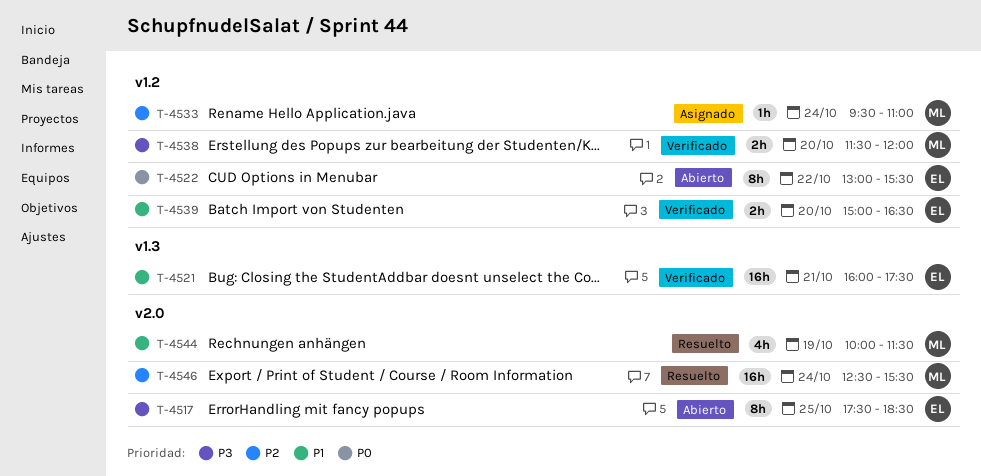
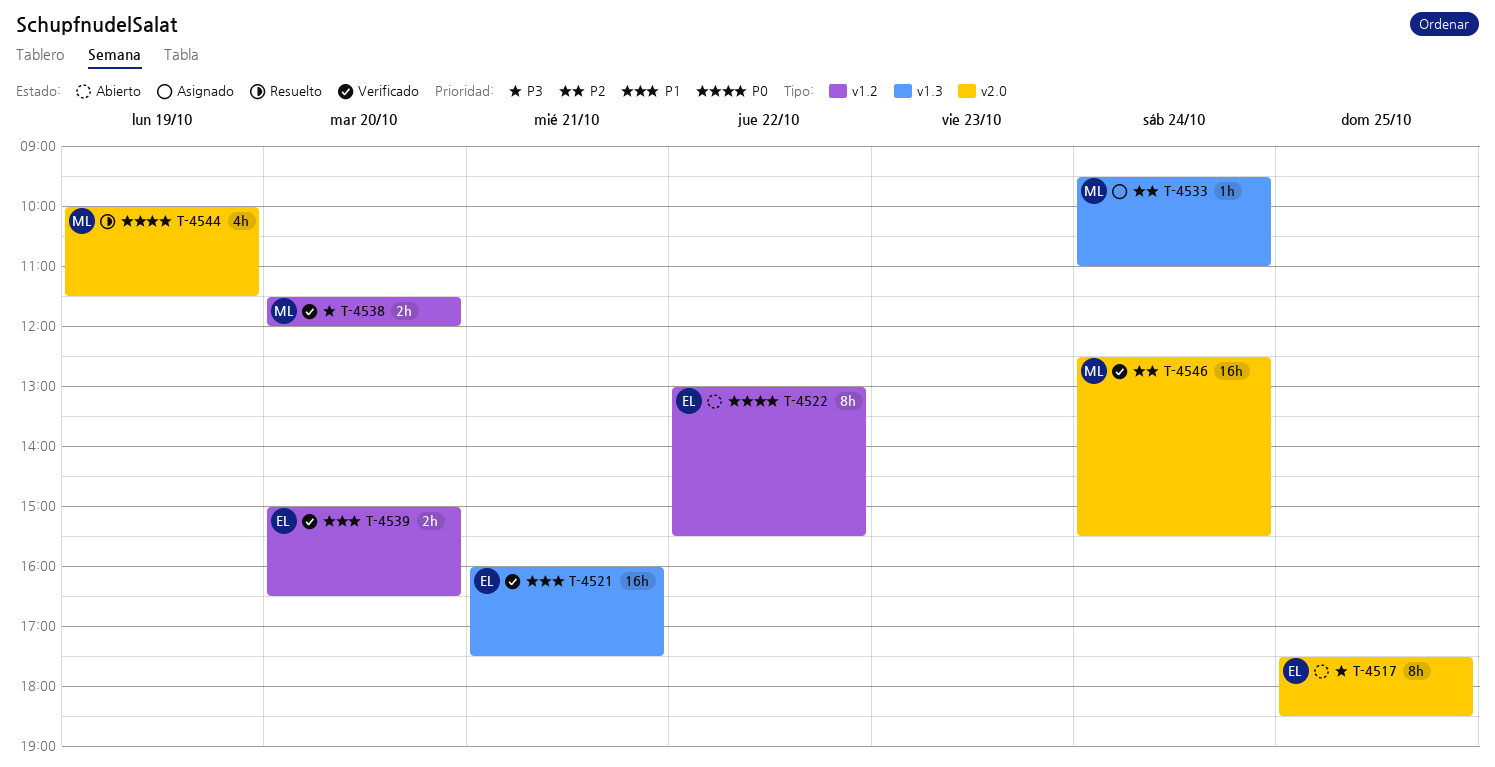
T-4533, label: v1.2 -> v1.3
T-4544, priority: P1 -> P0
T-4546, status: Resuelto -> Verificado

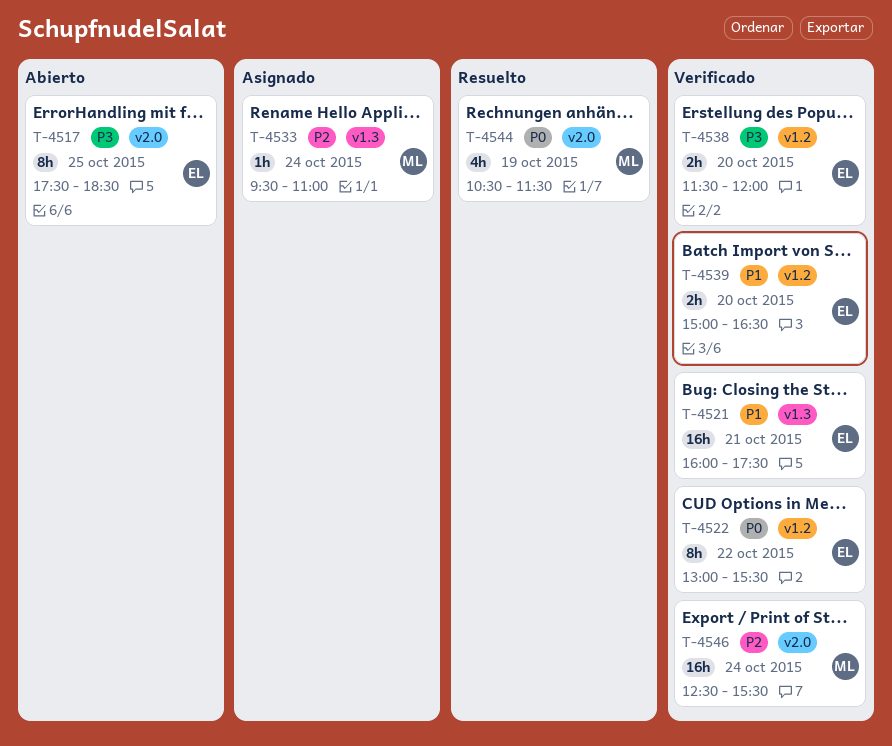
T-4522, status: Abierto -> Verificado
T-4538, owner: ML -> EL
T-4544, begins: 10:00 -> 10:30

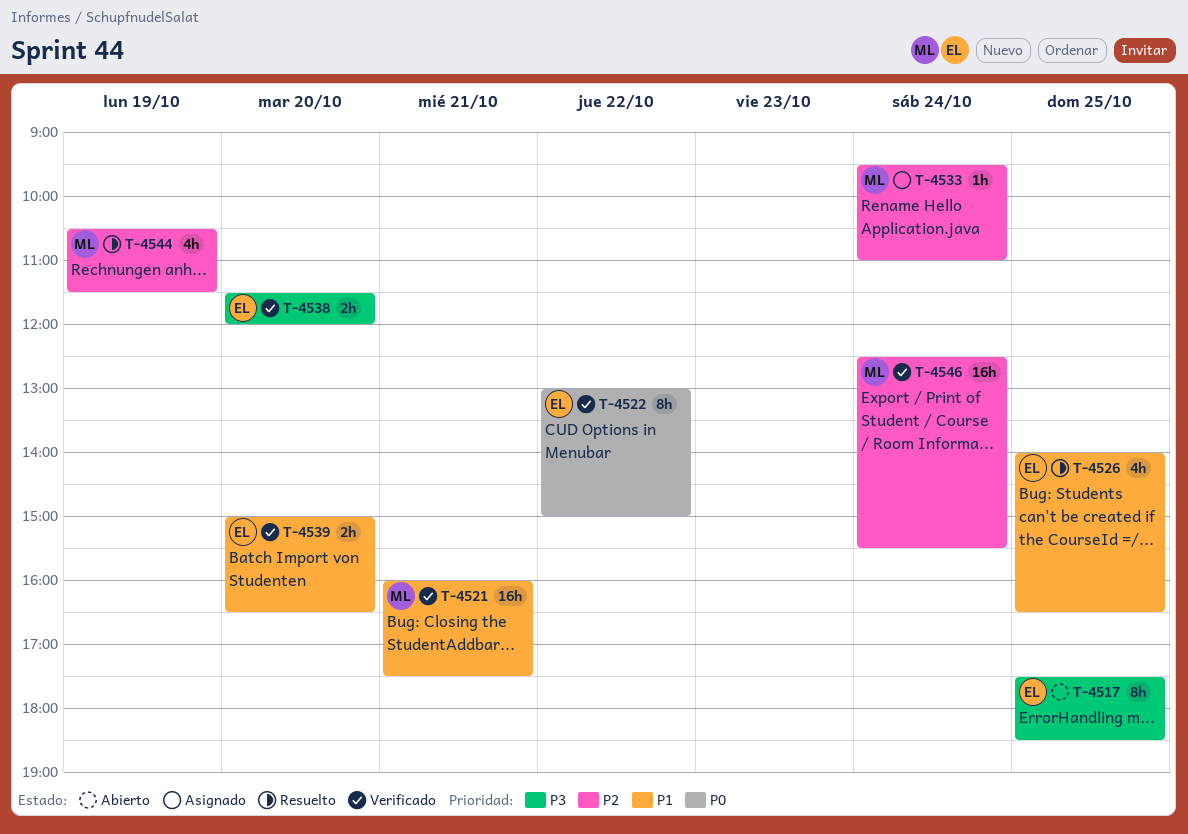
T-4521, owner: EL -> ML
T-4522, ends: 15:30 -> 15:00
T-4526: none -> present
T-4544, priority: P0 -> P2

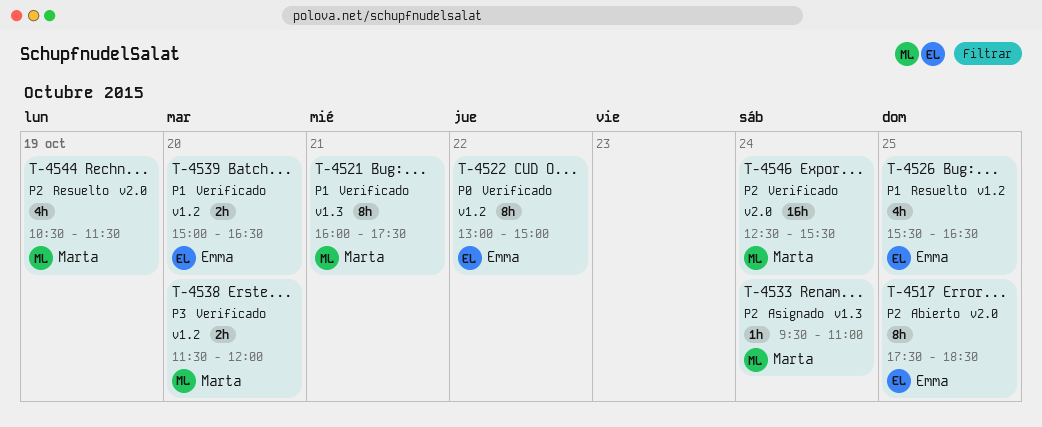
T-4517, priority: P3 -> P2
T-4521, estimate: 16h -> 8h
T-4526, begins: 14:00 -> 15:30
T-4538, owner: Emma -> Marta

